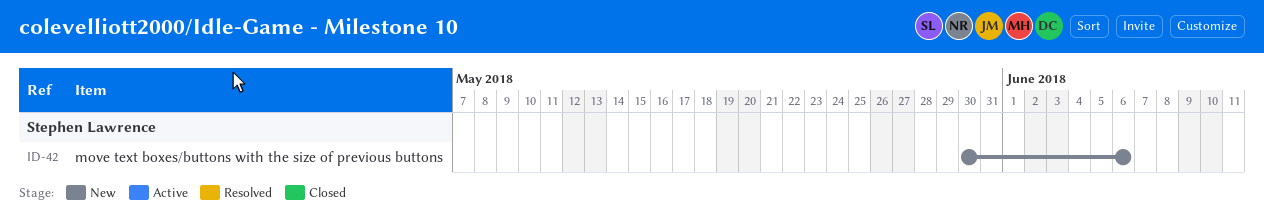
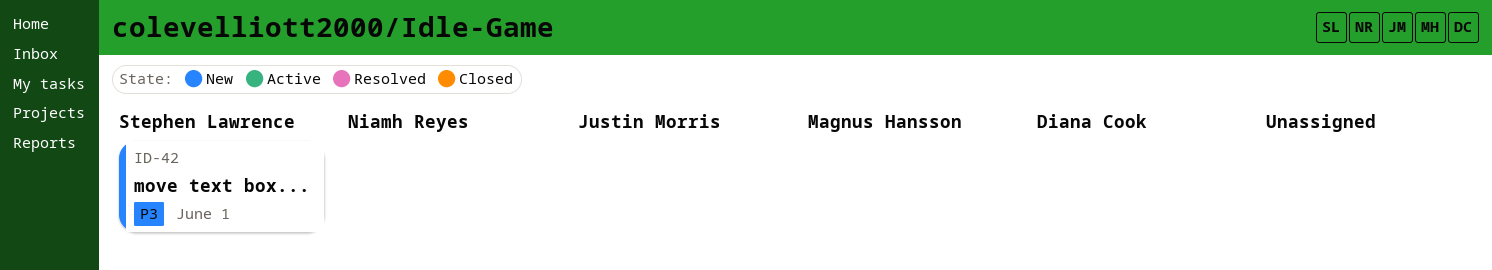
ID-42, due: Jun 6 -> Jun 1

